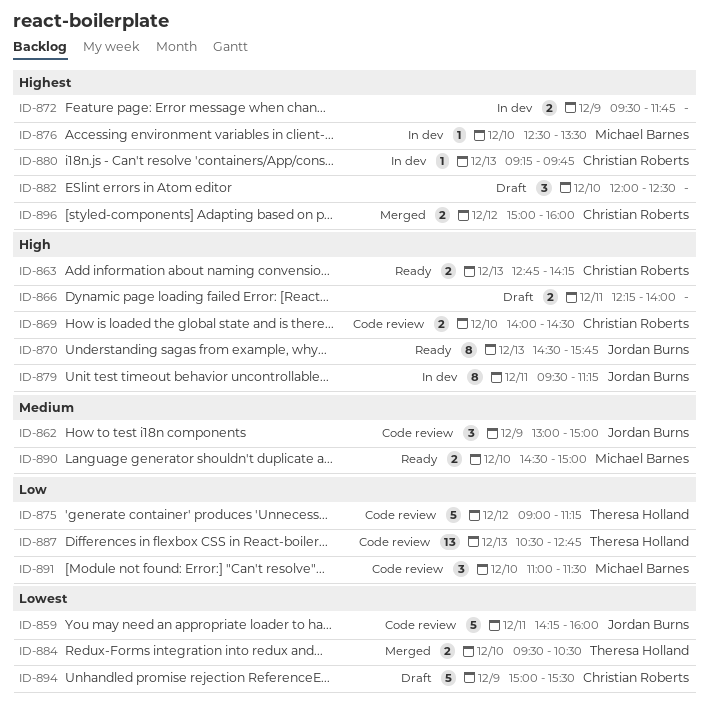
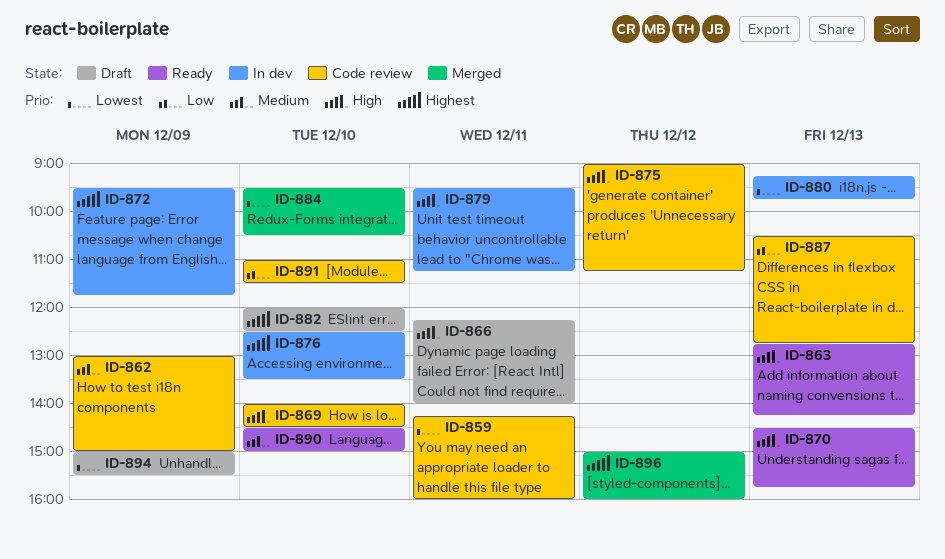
ID-875, priority: Low -> High
ID-880, priority: Highest -> Lowest

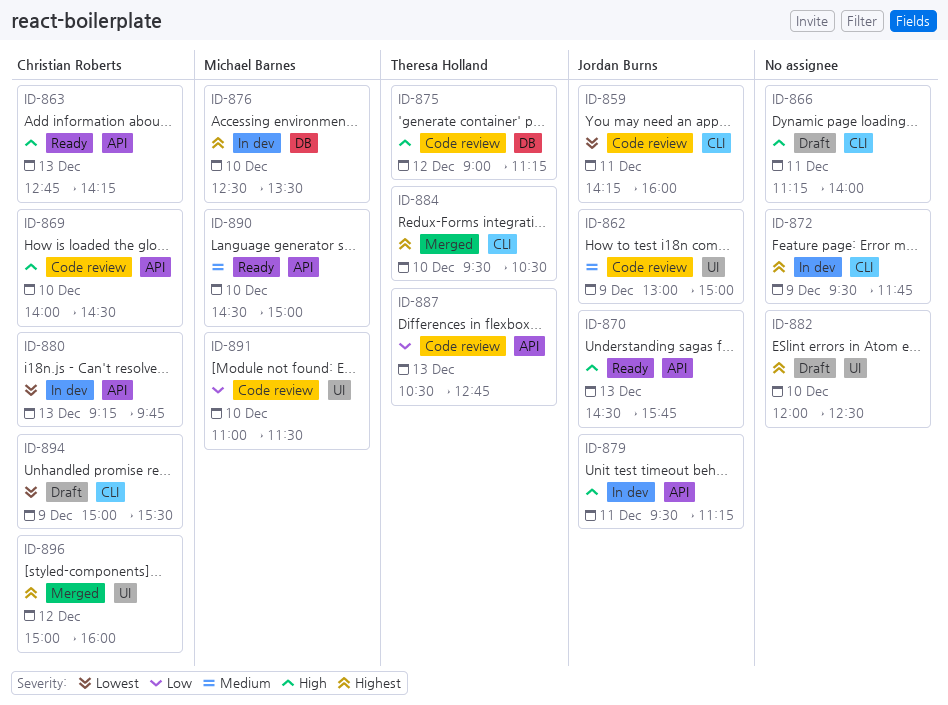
ID-866, begins: 12:15 -> 11:15
ID-884, priority: Lowest -> Highest

